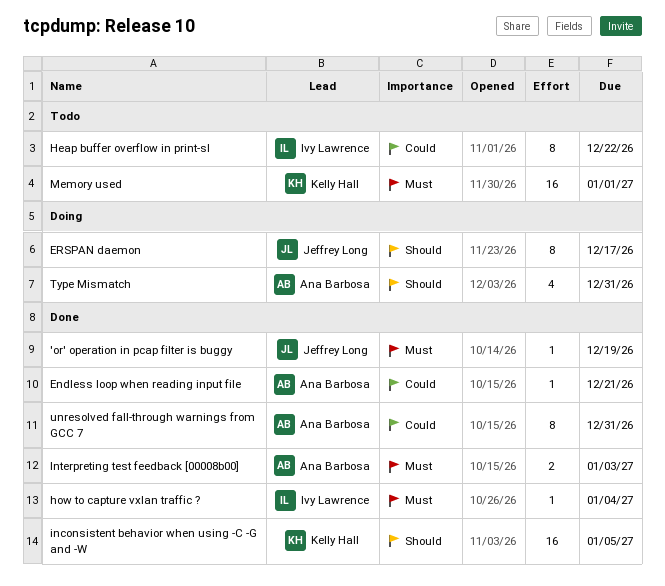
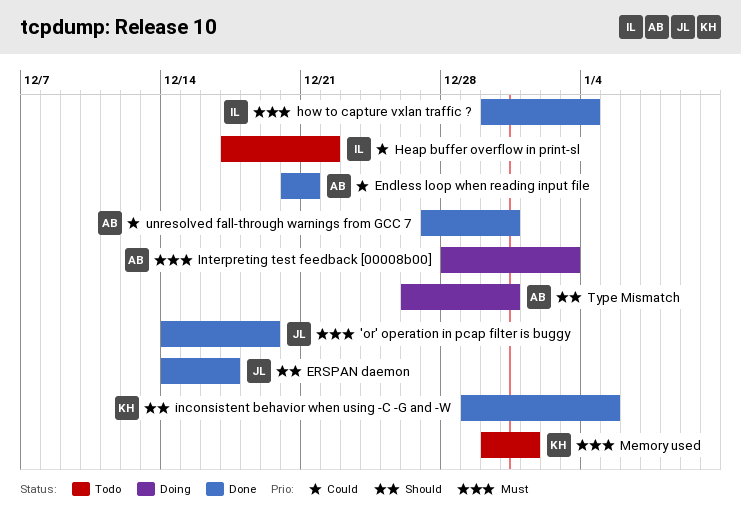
ERSPAN daemon, status: Doing -> Done
Interpreting test feedback [00008b00], status: Done -> Doing

